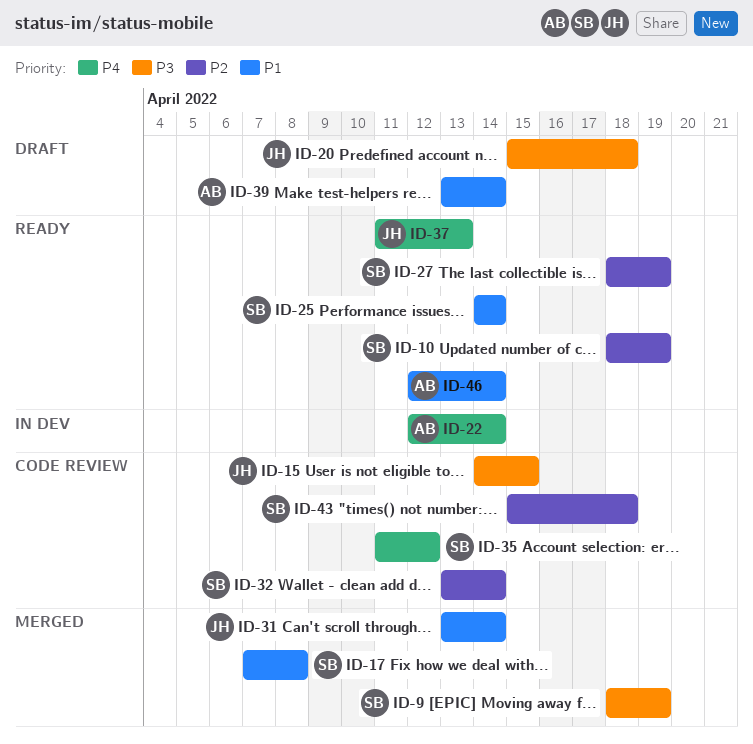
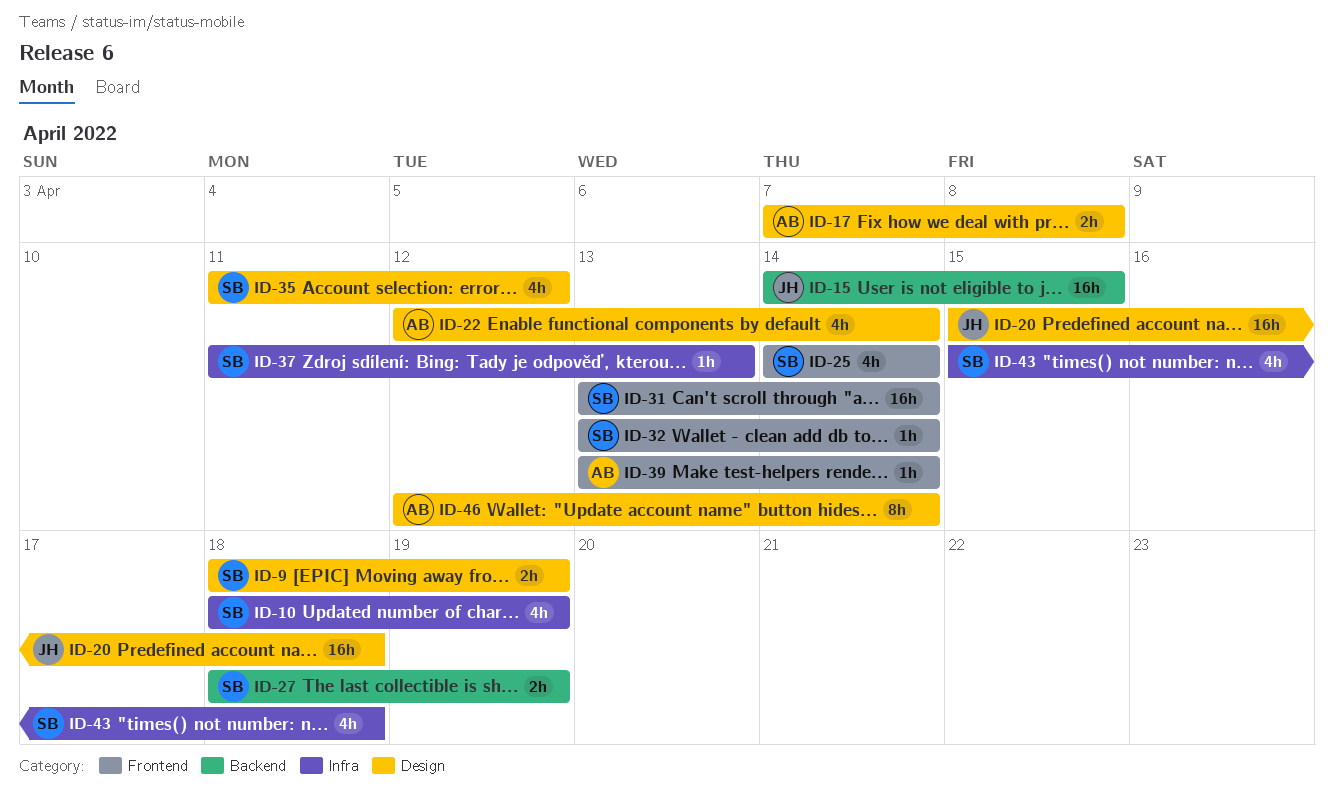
ID-17, owner: SB -> AB
ID-31, owner: JH -> SB
ID-37, owner: JH -> SB

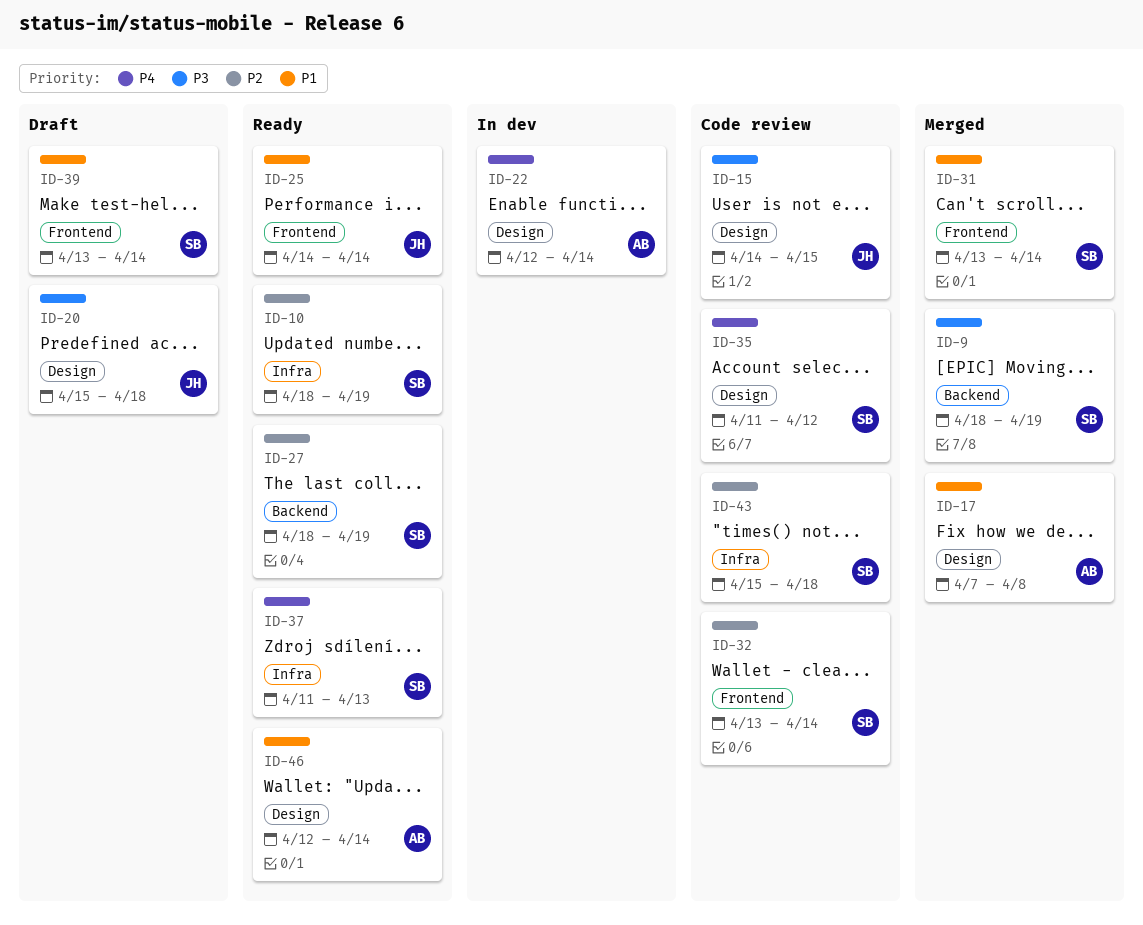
ID-9, label: Design -> Backend
ID-15, label: Backend -> Design
ID-25, owner: SB -> JH
ID-39, owner: AB -> SB

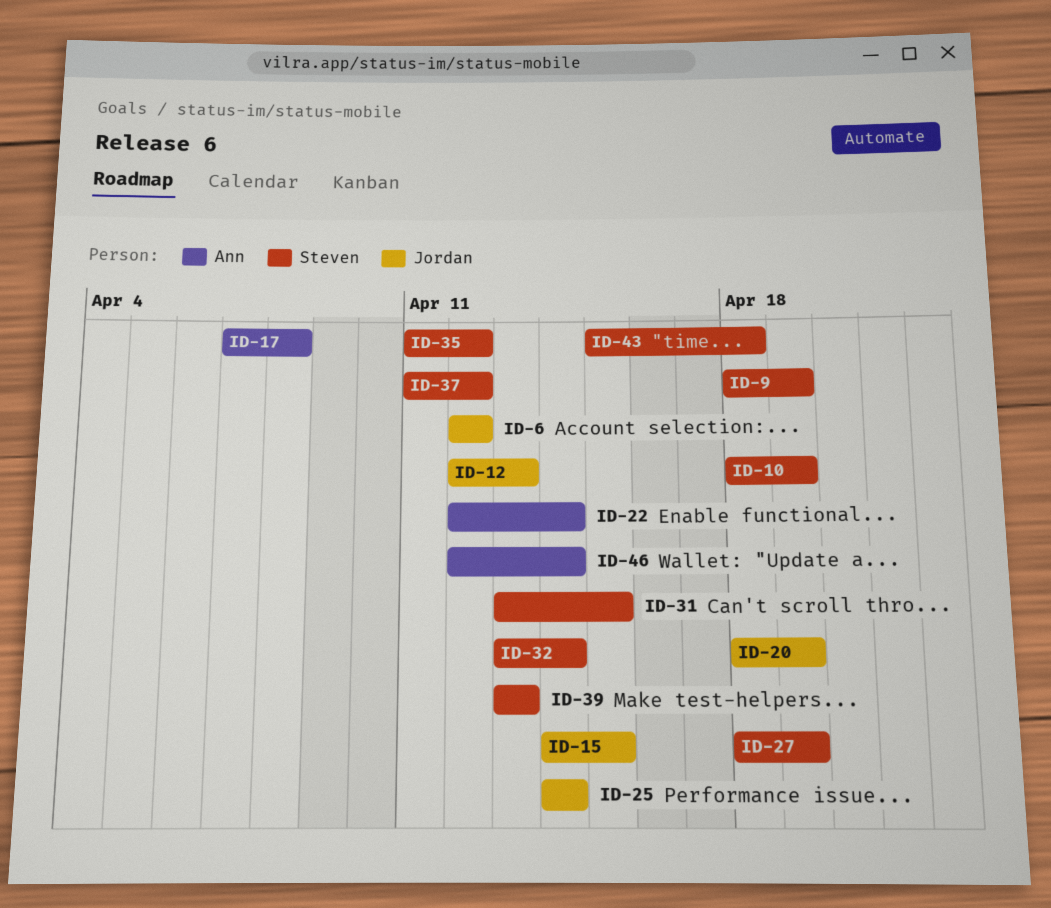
ID-6: none -> present
ID-12: none -> present
ID-20, start: Apr 15 -> Apr 18
ID-20, due: Apr 18 -> Apr 19
ID-31, due: Apr 14 -> Apr 15
ID-37, due: Apr 13 -> Apr 12
ID-39, due: Apr 14 -> Apr 13

